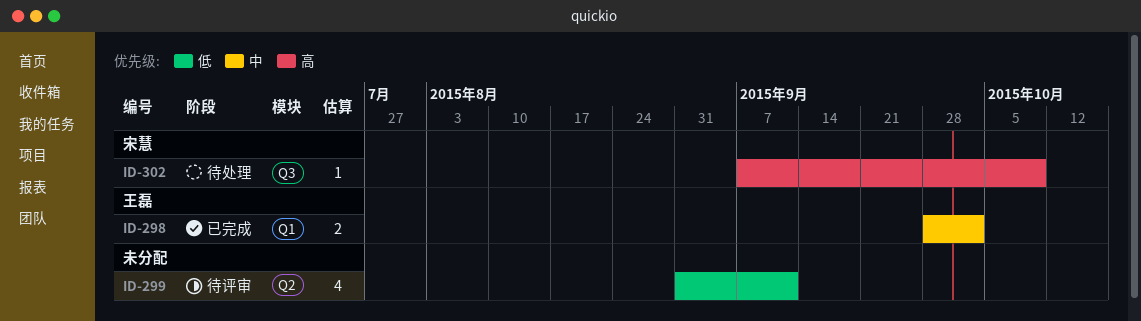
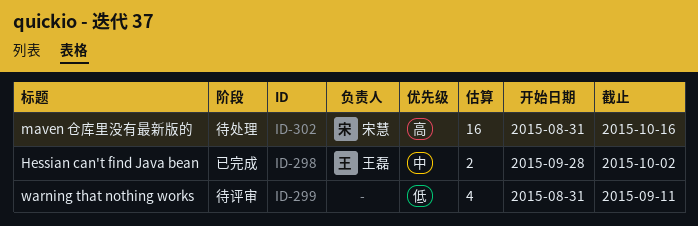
ID-302, estimate: 1 -> 16
ID-302, start: Sep 7 -> Aug 31
ID-302, due: Oct 9 -> Oct 16

